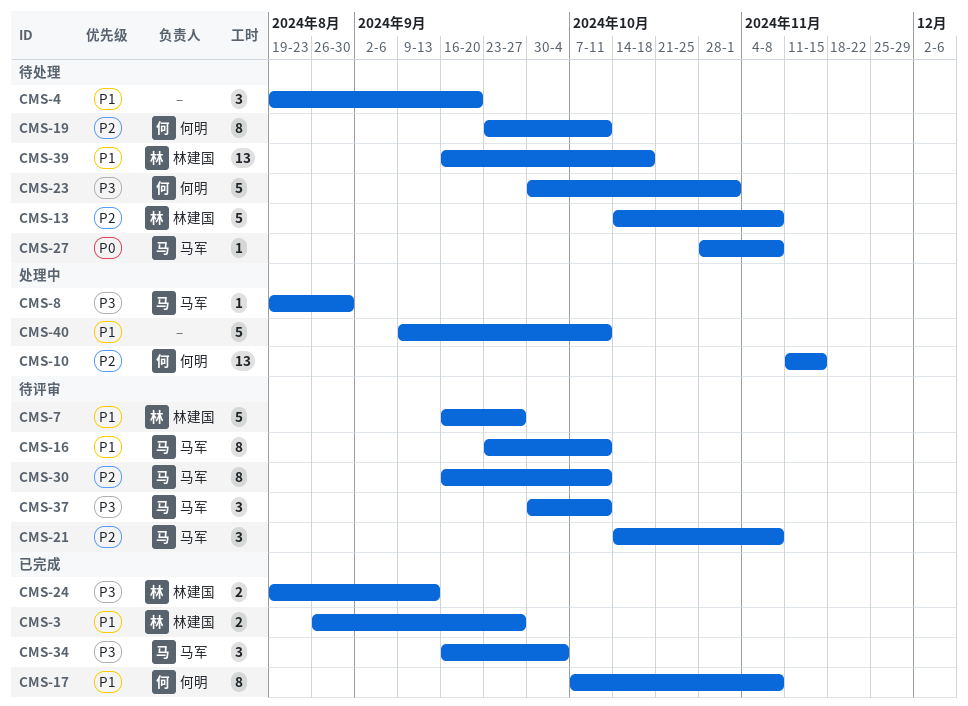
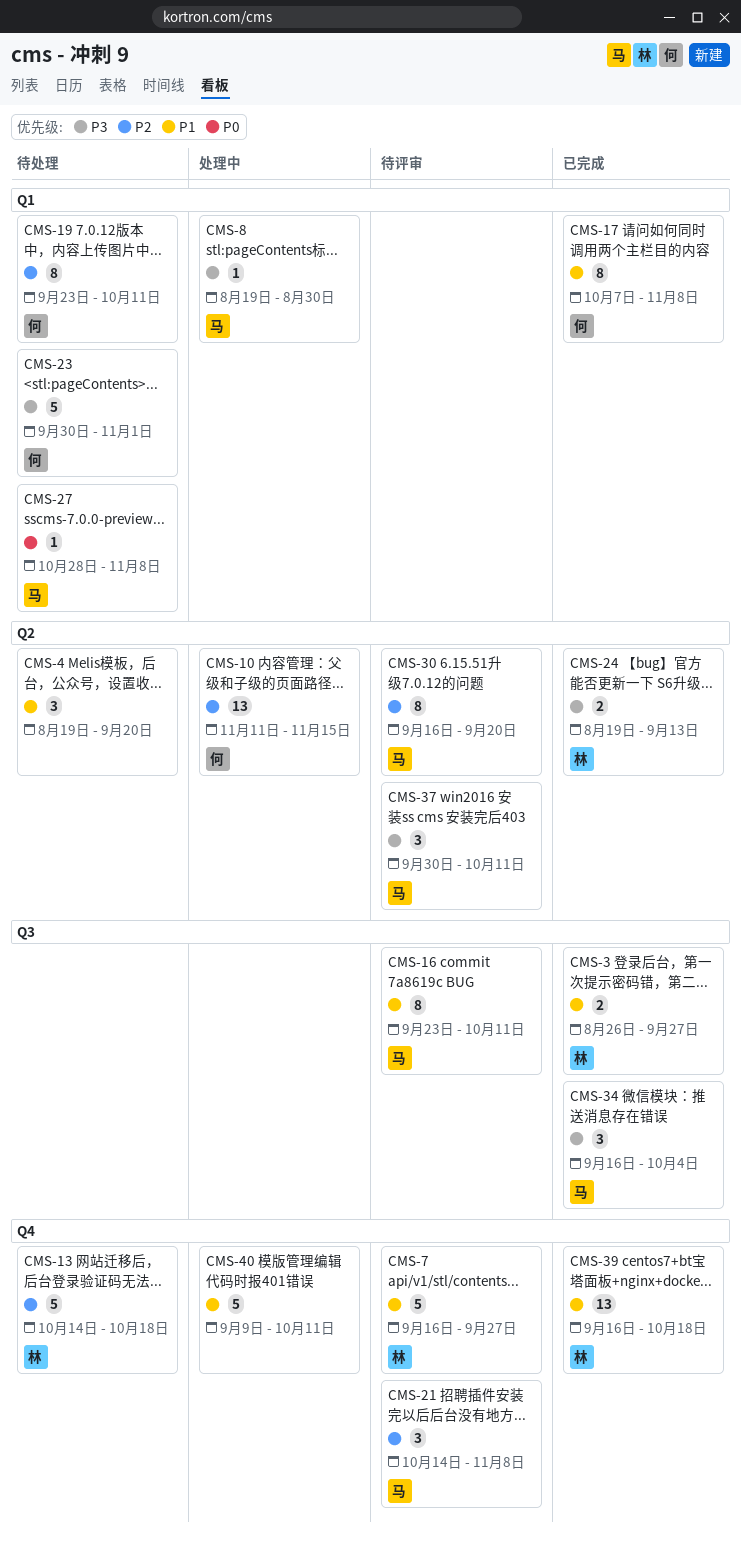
CMS-13, due: Nov 8 -> Oct 18
CMS-30, due: Oct 11 -> Sep 20
CMS-39, status: 待处理 -> 已完成

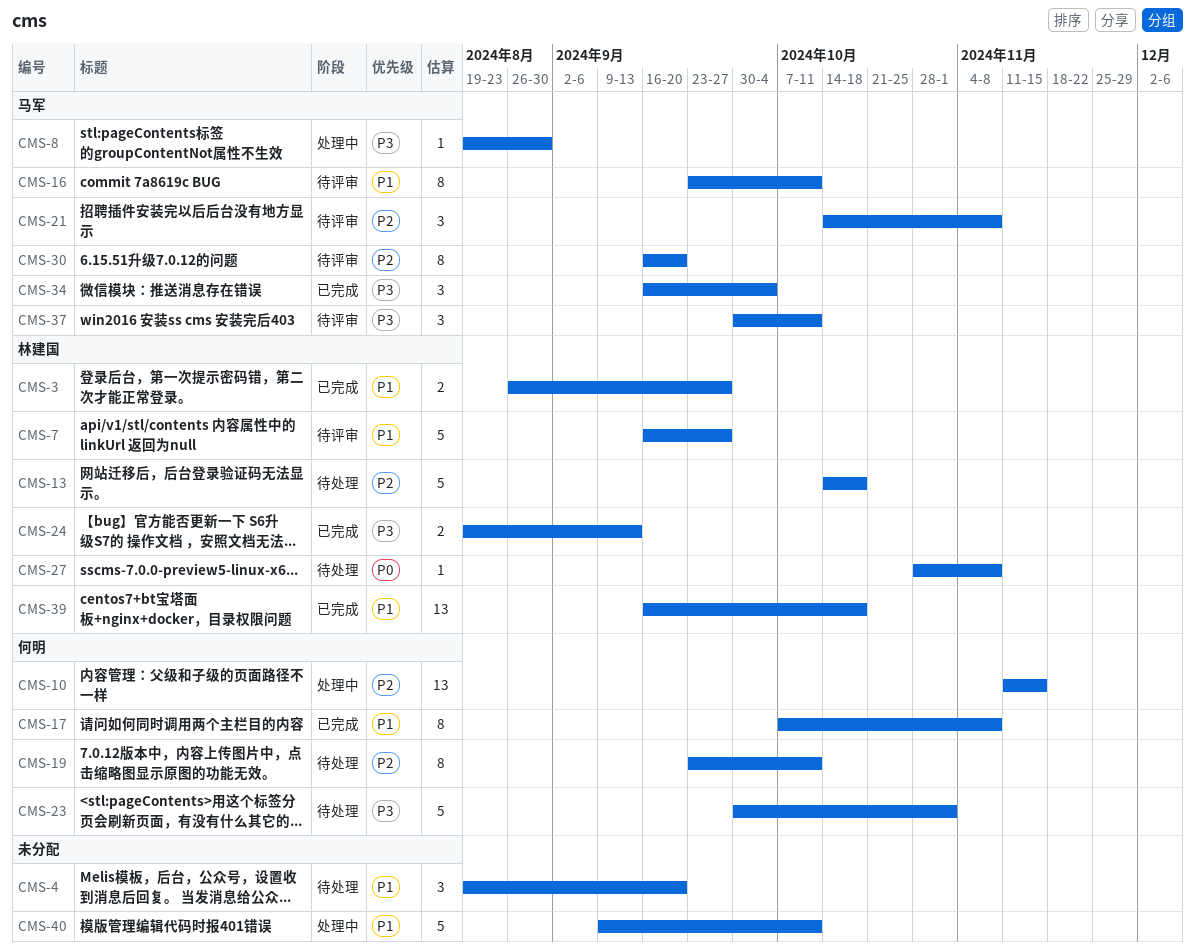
CMS-27, owner: 马军 -> 林建国

